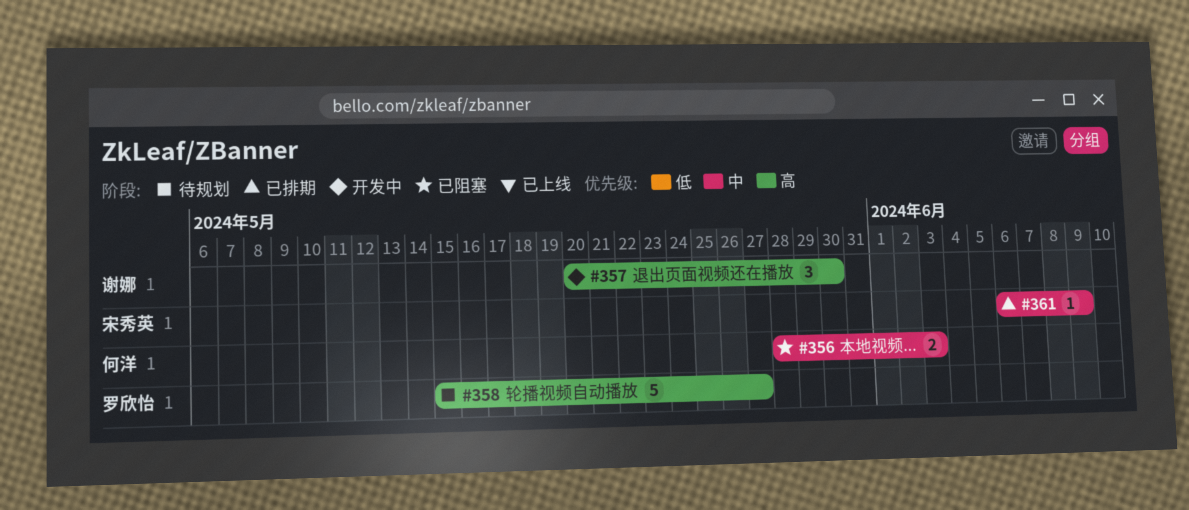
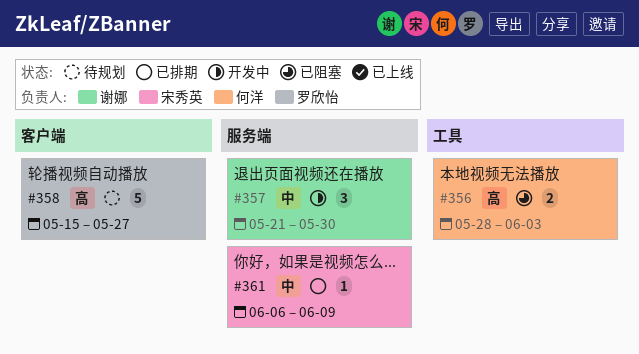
#356, priority: 中 -> 高
#357, priority: 高 -> 中
#357, start: May 20 -> May 21

